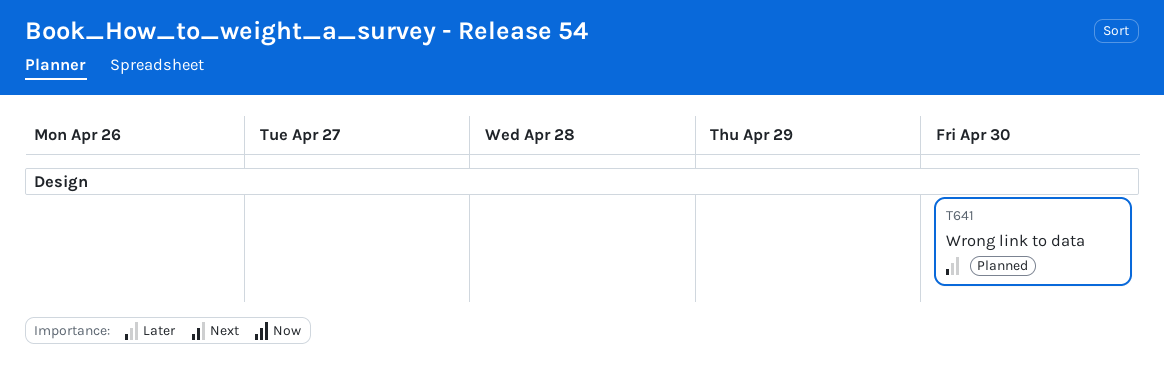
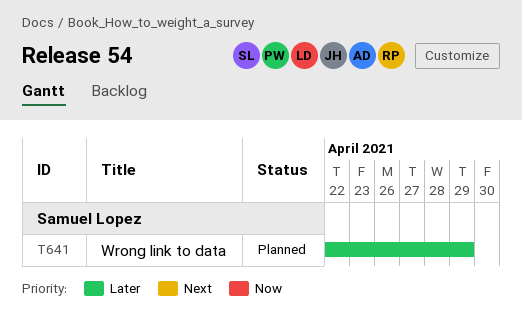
T641, due: Apr 30 -> Apr 29

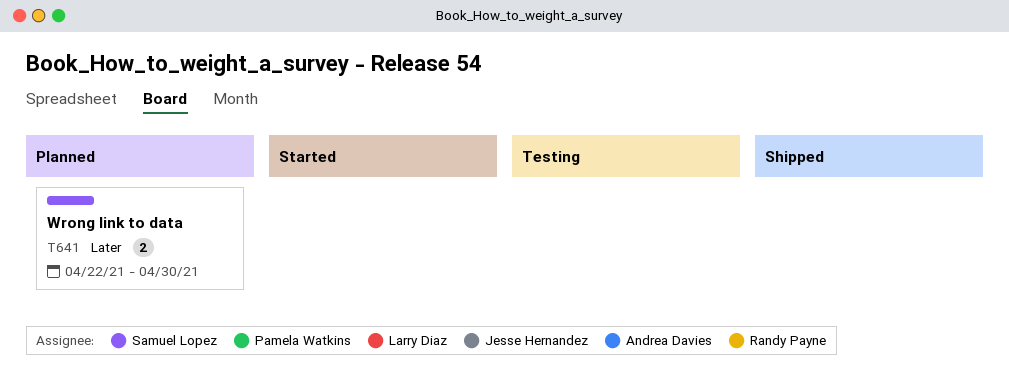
T641, due: Apr 29 -> Apr 30

